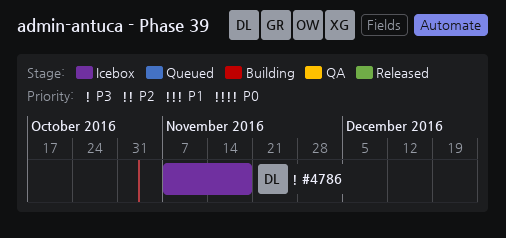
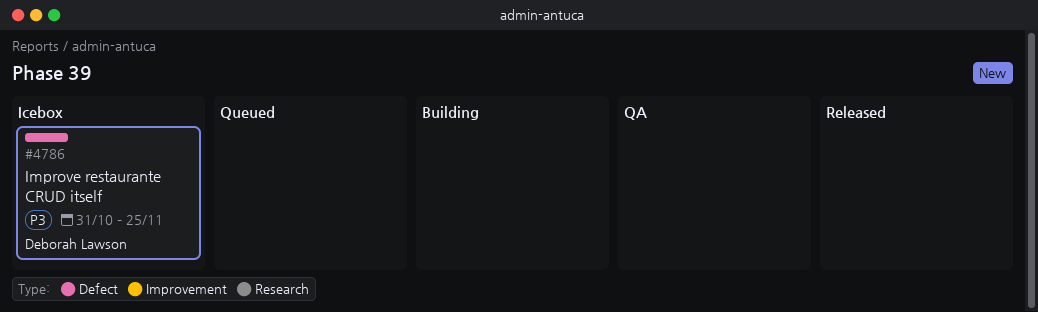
#4786, start: Nov 7 -> Oct 31
#4786, due: Nov 18 -> Nov 25

